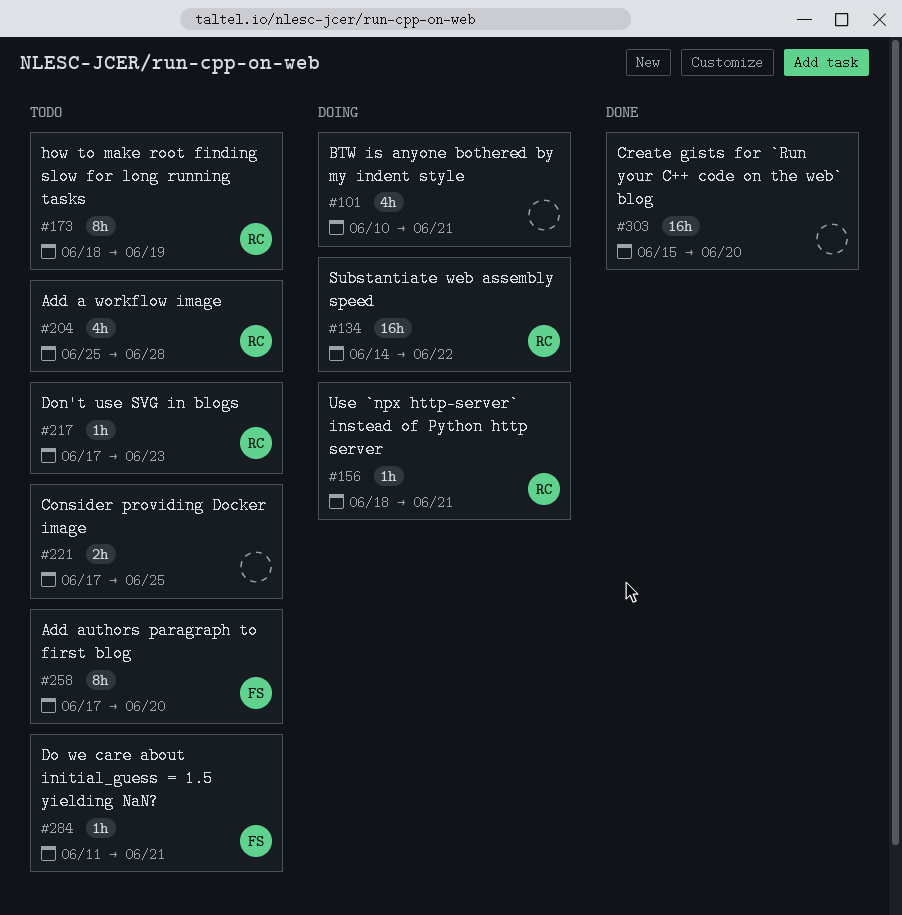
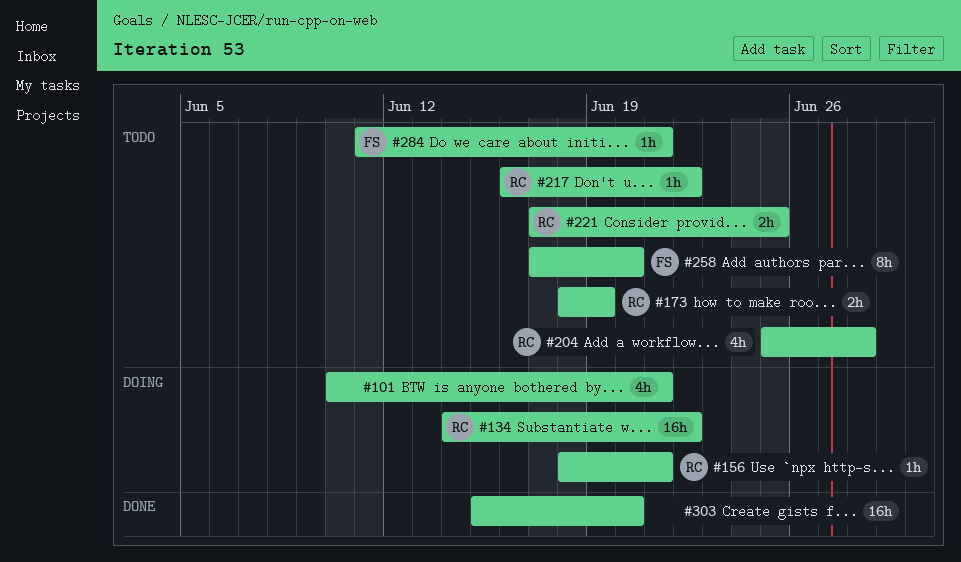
#173, estimate: 8h -> 2h
#217, start: Jun 17 -> Jun 16
#217, due: Jun 23 -> Jun 22
#221, owner: none -> RC

